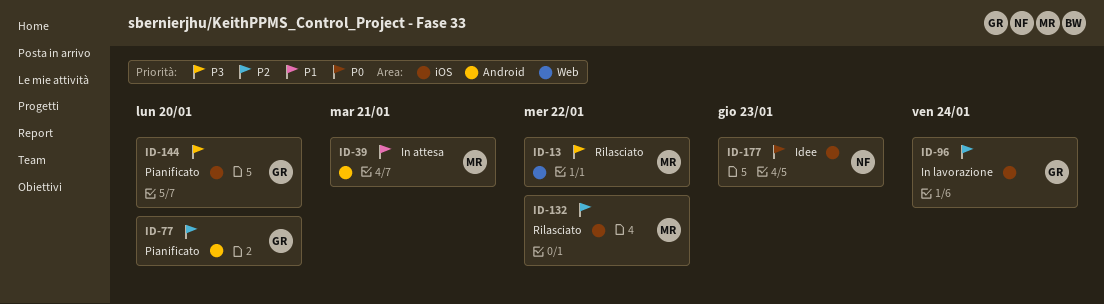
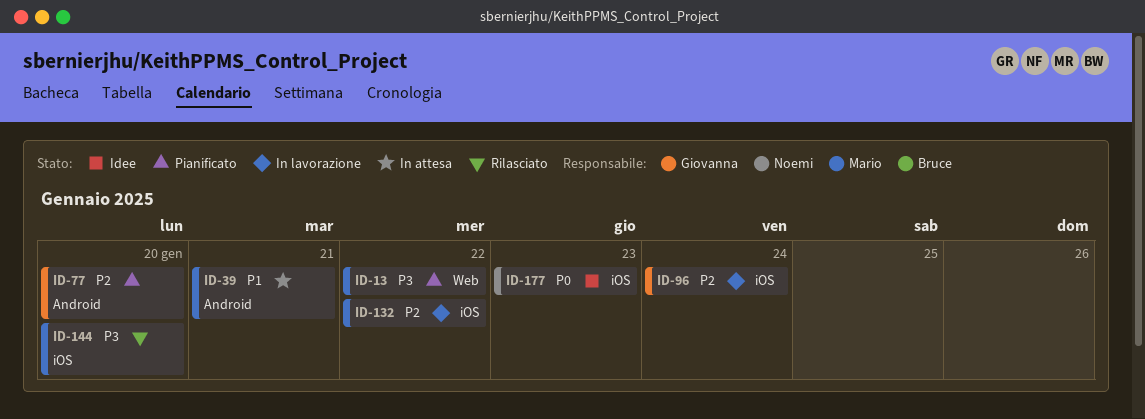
ID-13, status: Rilasciato -> Pianificato
ID-132, status: Rilasciato -> In lavorazione
ID-144, status: Pianificato -> Rilasciato
ID-144, owner: Giovanna -> Mario

